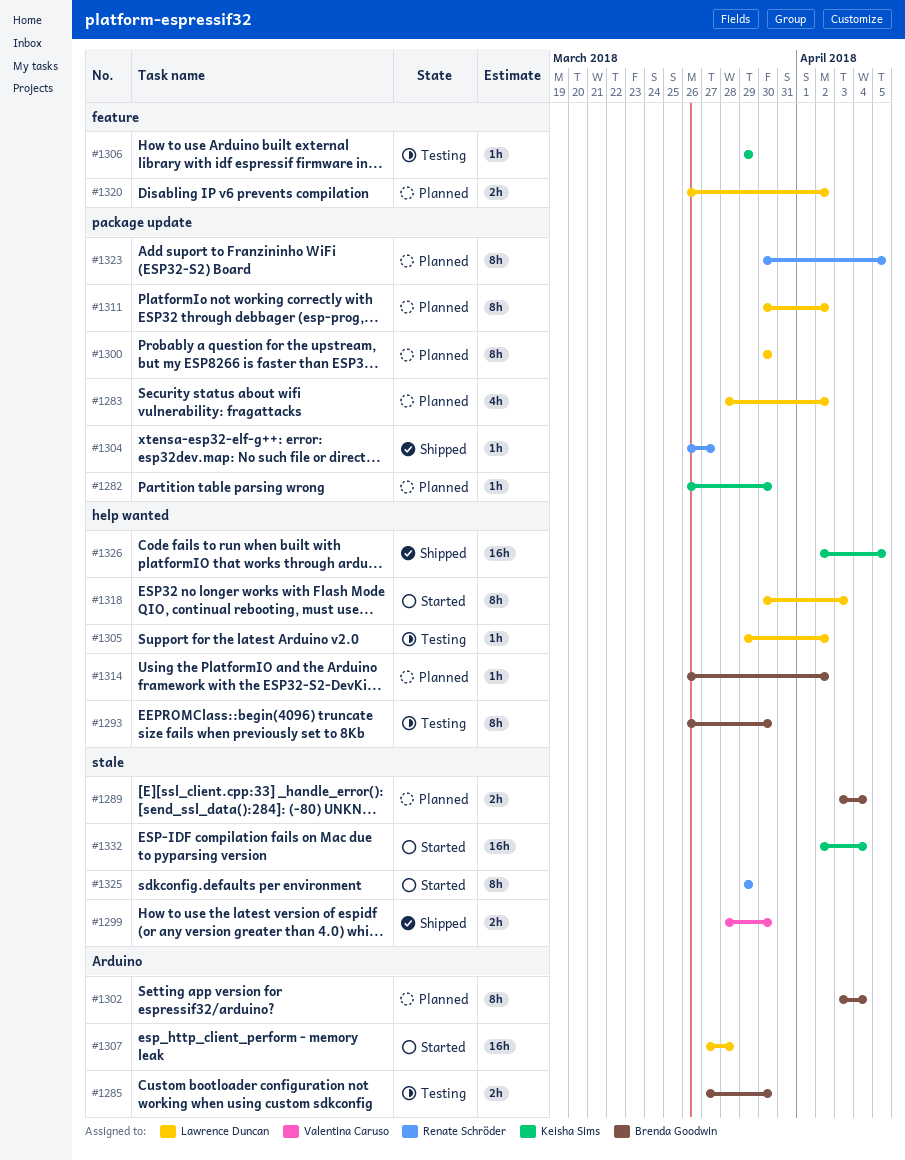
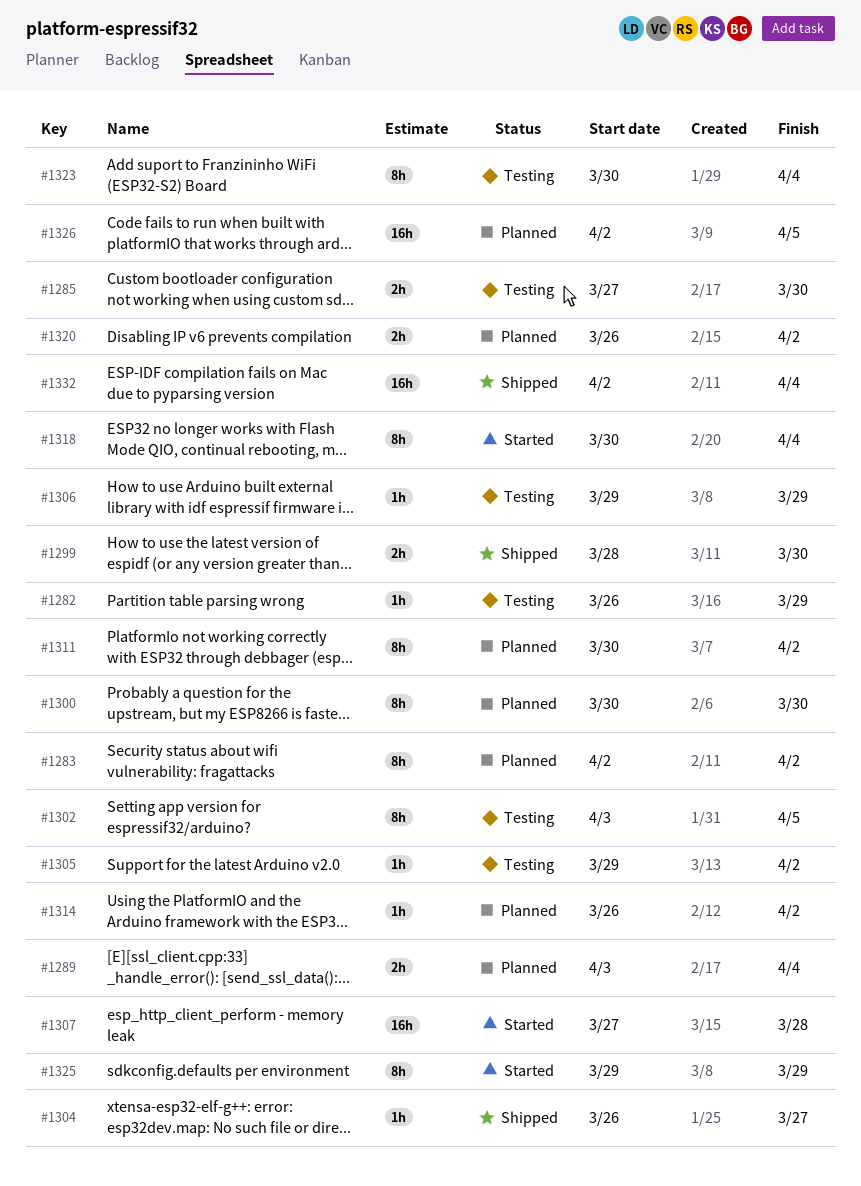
#1282, status: Planned -> Testing
#1282, due: Mar 30 -> Mar 29
#1283, estimate: 4h -> 8h
#1283, start: Mar 28 -> Apr 2
#1293: present -> none
#1302, status: Planned -> Testing
#1302, due: Apr 4 -> Apr 5
#1318, due: Apr 3 -> Apr 4
#1323, status: Planned -> Testing
#1323, due: Apr 5 -> Apr 4
#1326, status: Shipped -> Planned
#1332, status: Started -> Shipped

